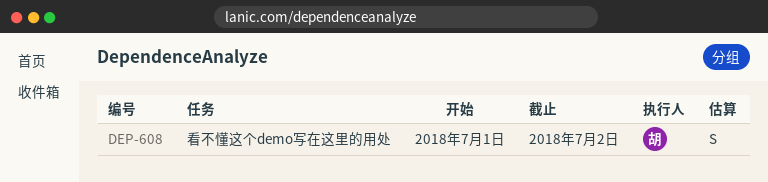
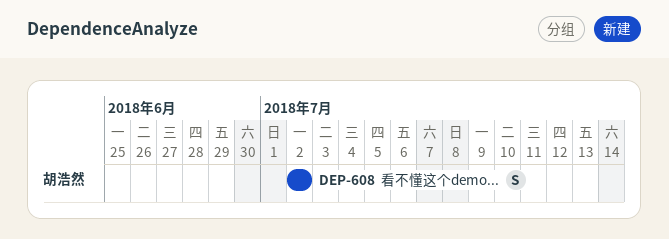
DEP-608, start: Jul 1 -> Jul 2

